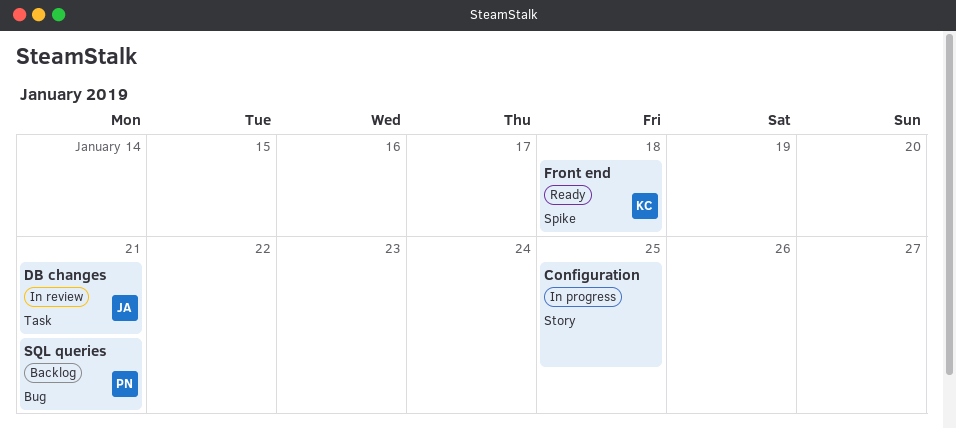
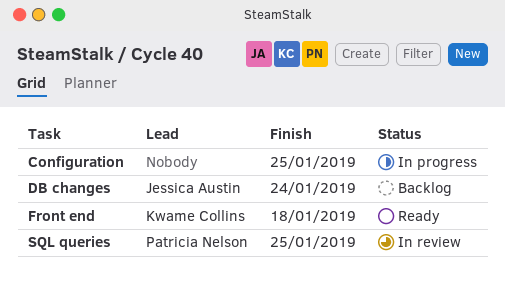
DB changes, status: In review -> Backlog
DB changes, due: Jan 21 -> Jan 24
SQL queries, status: Backlog -> In review
SQL queries, due: Jan 21 -> Jan 25

